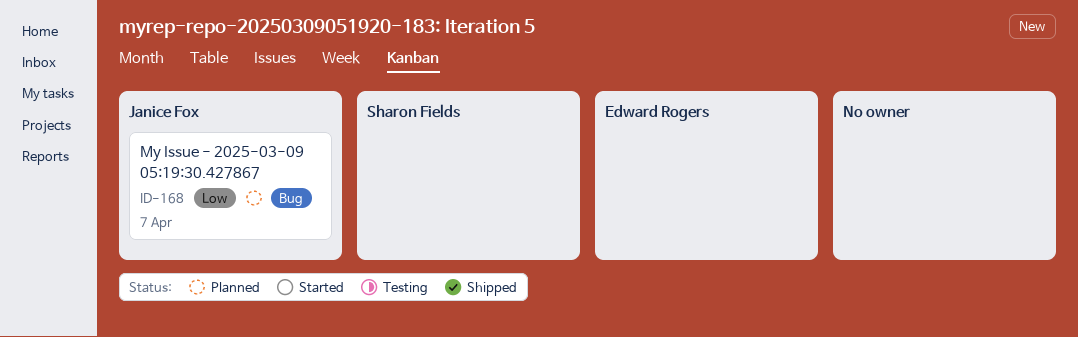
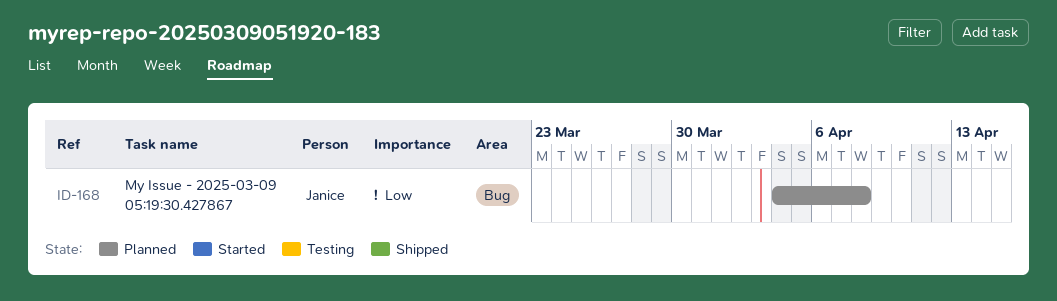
ID-168, due: Apr 7 -> Apr 8

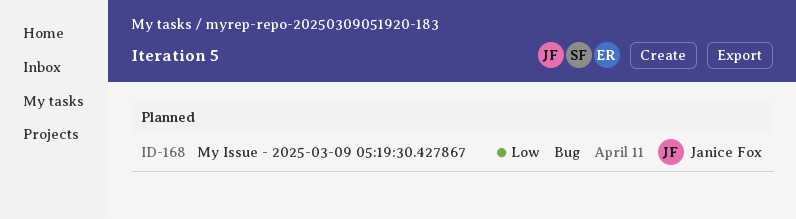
ID-168, due: Apr 8 -> Apr 11

